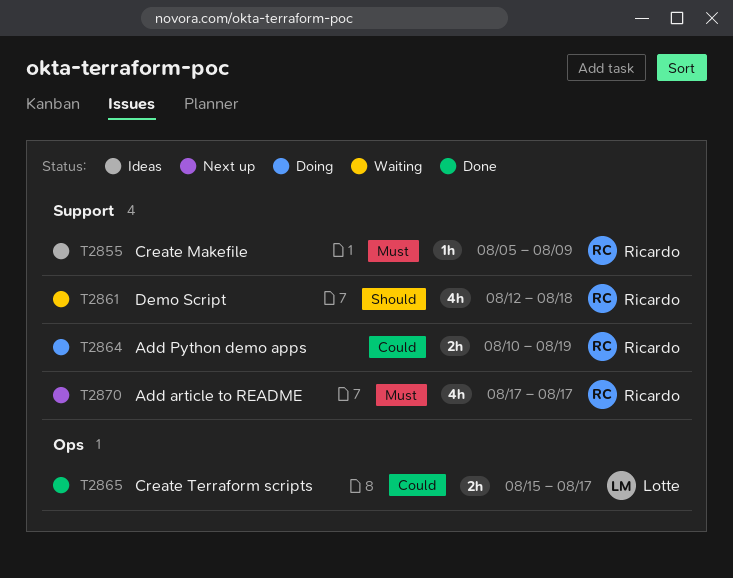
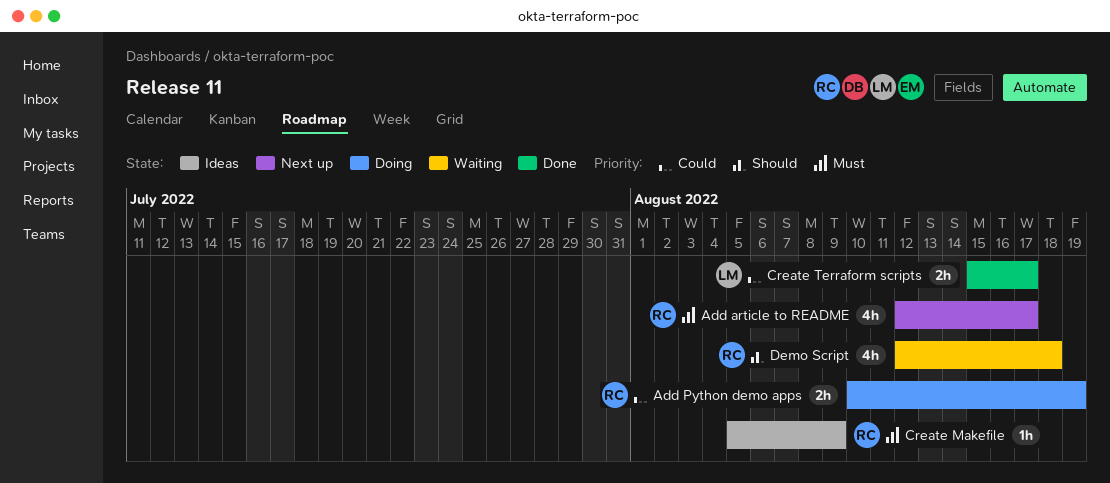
Add article to README, start: Aug 17 -> Aug 12

